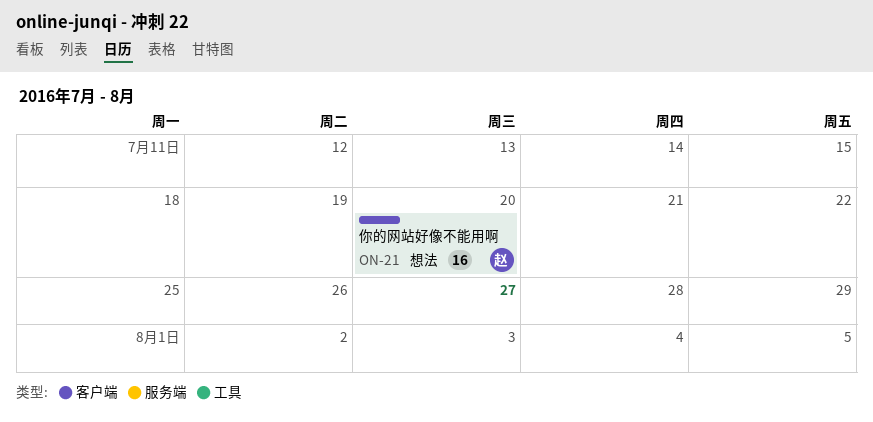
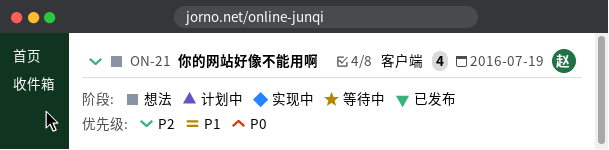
ON-21, estimate: 16 -> 4
ON-21, due: Jul 20 -> Jul 19

